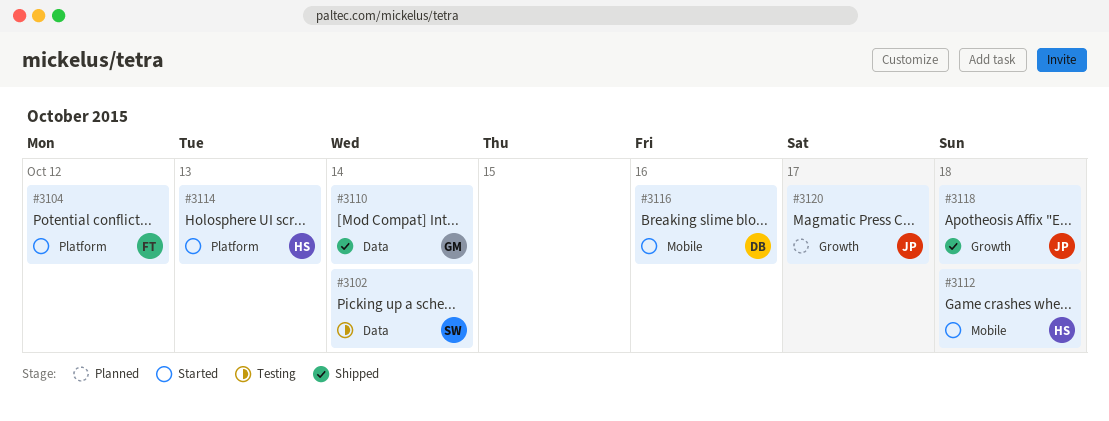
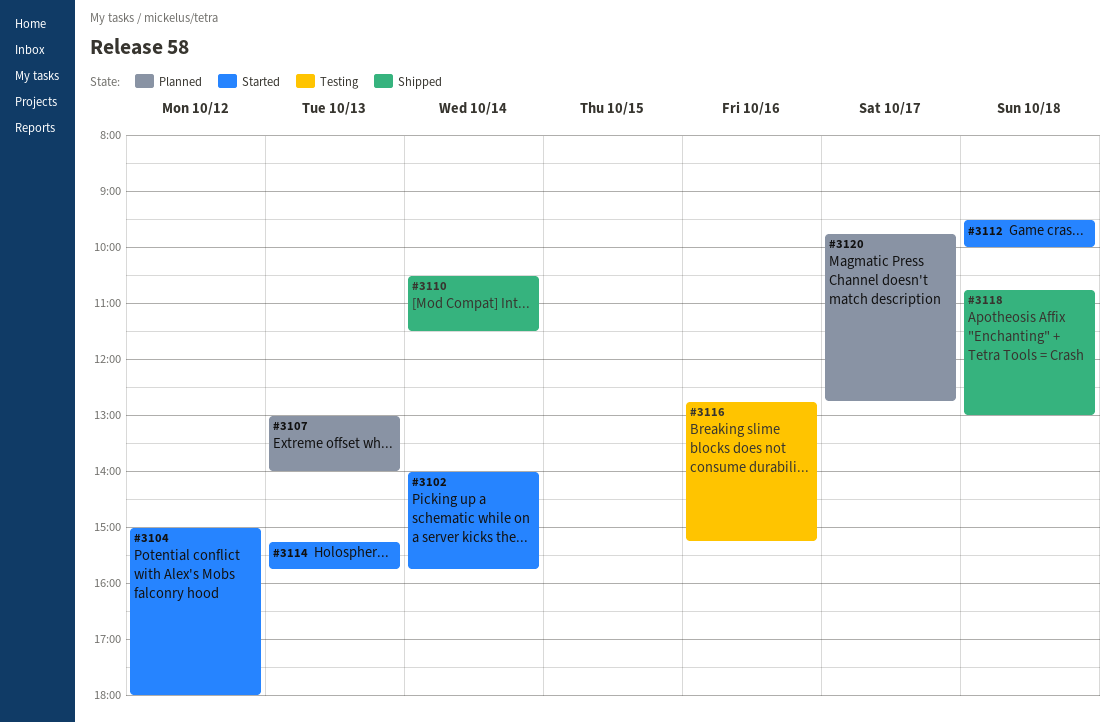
#3102, status: Testing -> Started
#3107: none -> present
#3116, status: Started -> Testing

